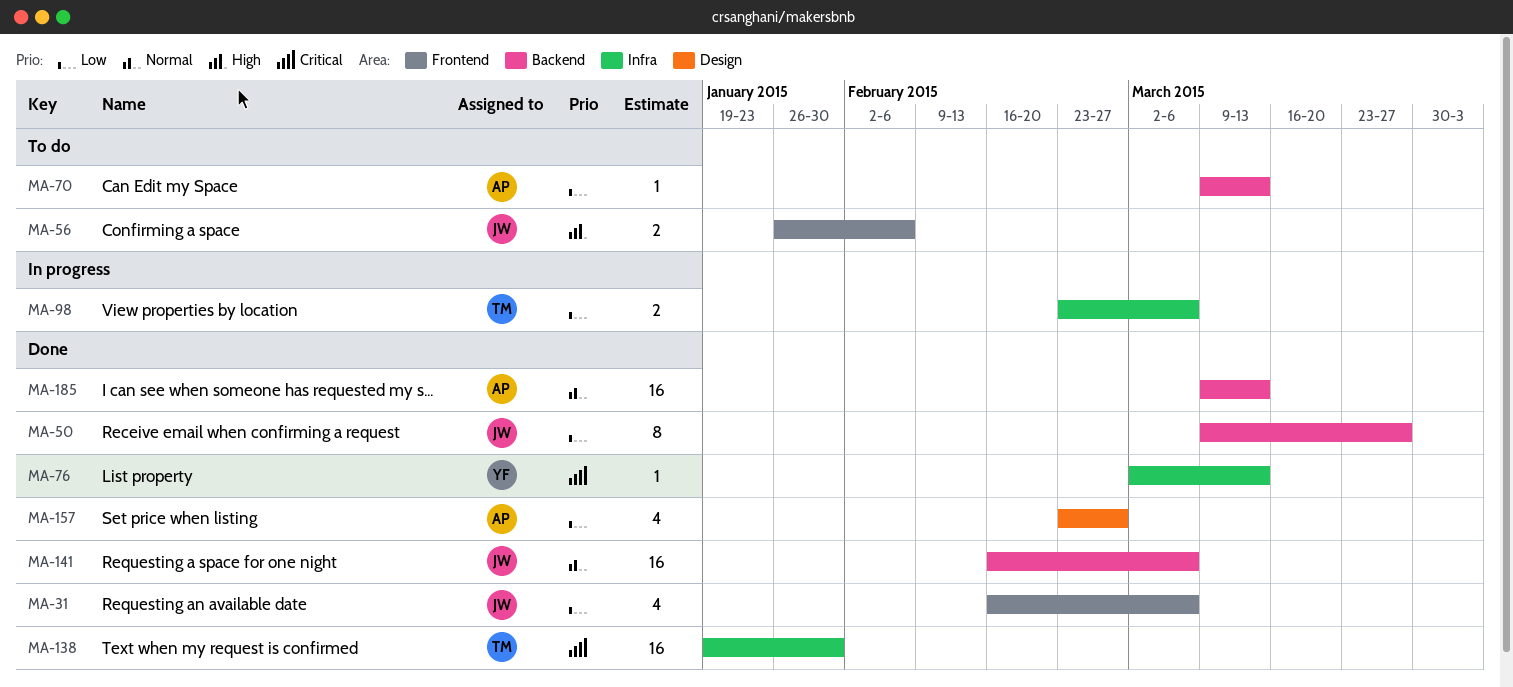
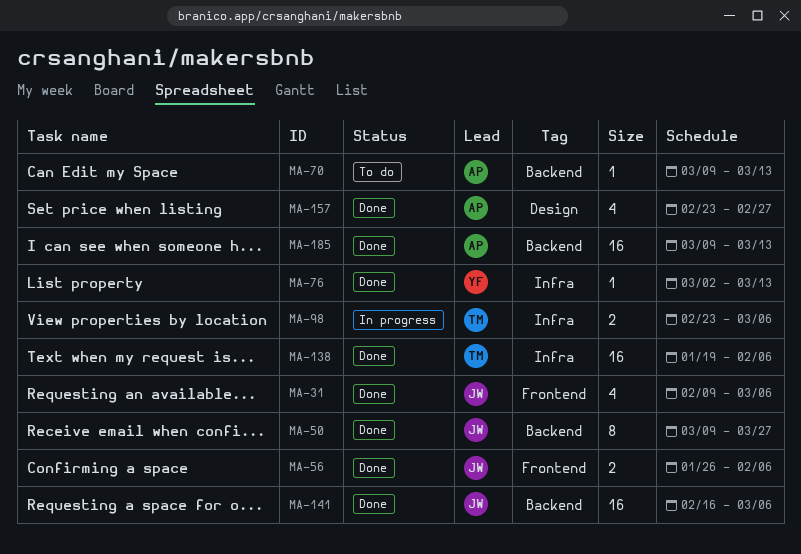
MA-31, start: Feb 16 -> Feb 9
MA-56, status: To do -> Done
MA-138, due: Jan 30 -> Feb 6

